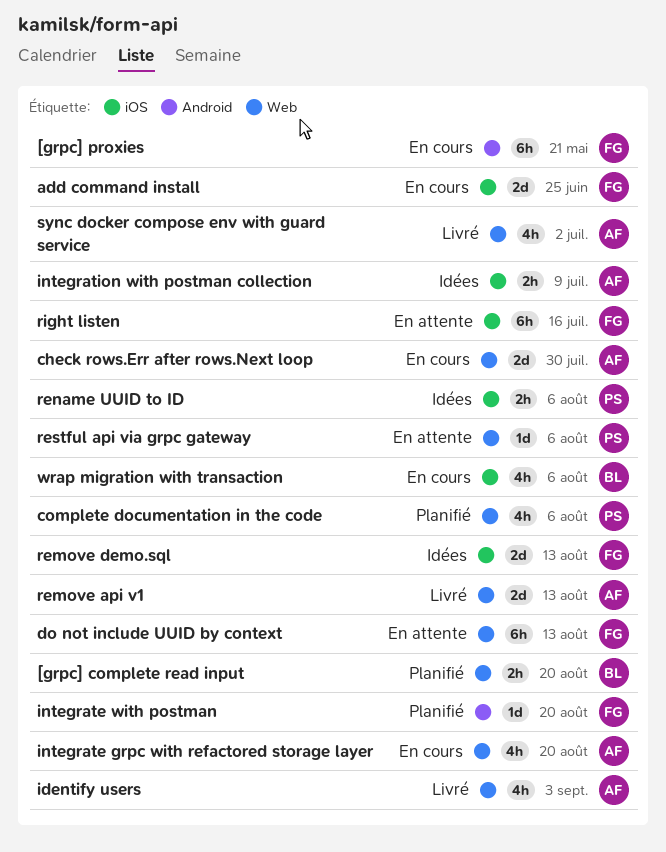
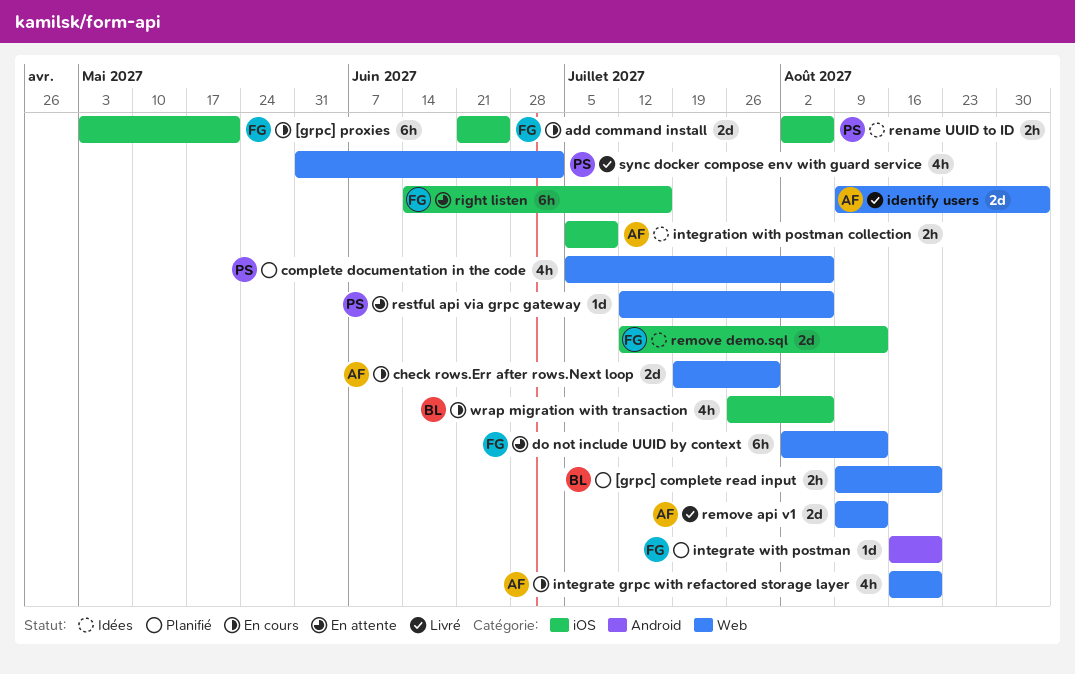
[grpc] proxies, label: Android -> iOS
identify users, estimate: 4h -> 2d
sync docker compose env with guard service, owner: AF -> PS

